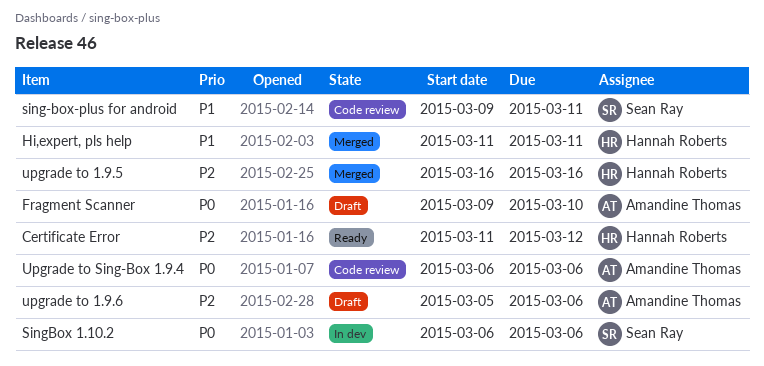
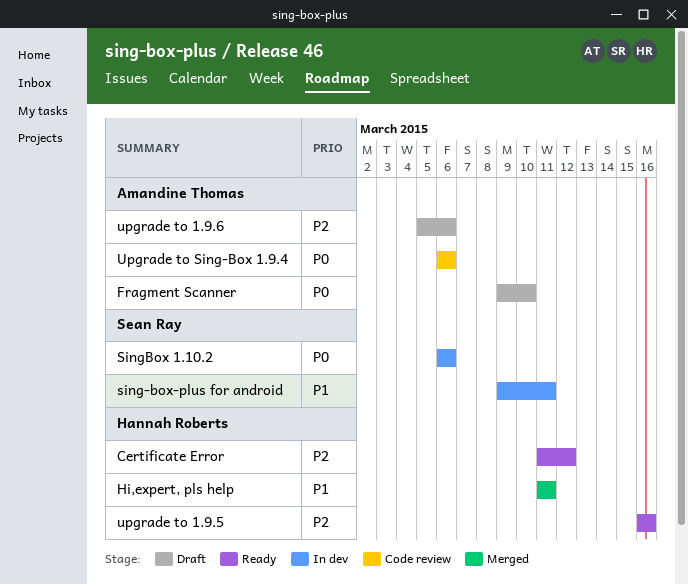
sing-box-plus for android, status: Code review -> In dev
upgrade to 1.9.5, status: Merged -> Ready

